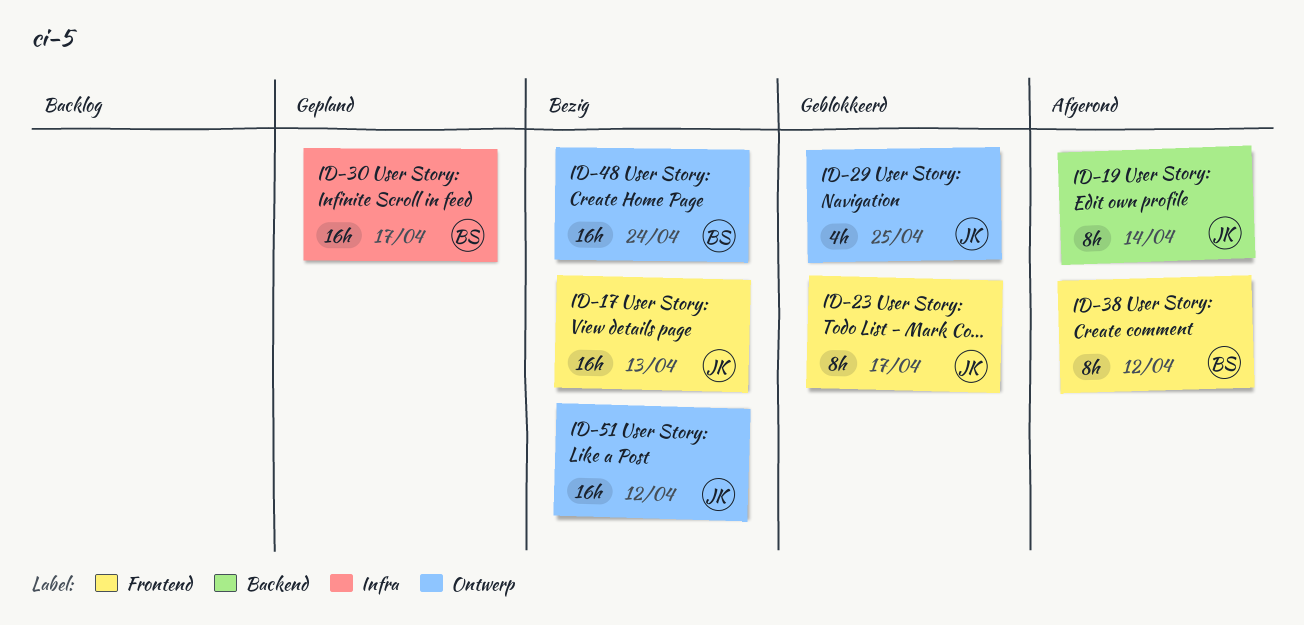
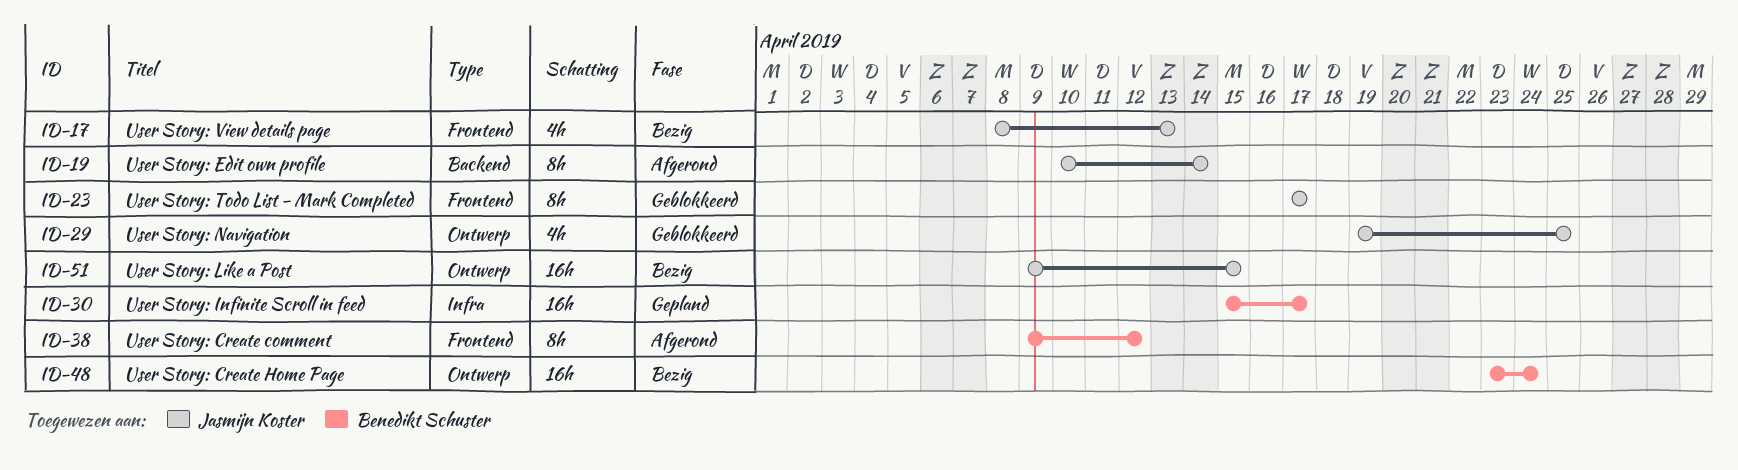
ID-17, estimate: 16h -> 4h
ID-51, due: Apr 12 -> Apr 15

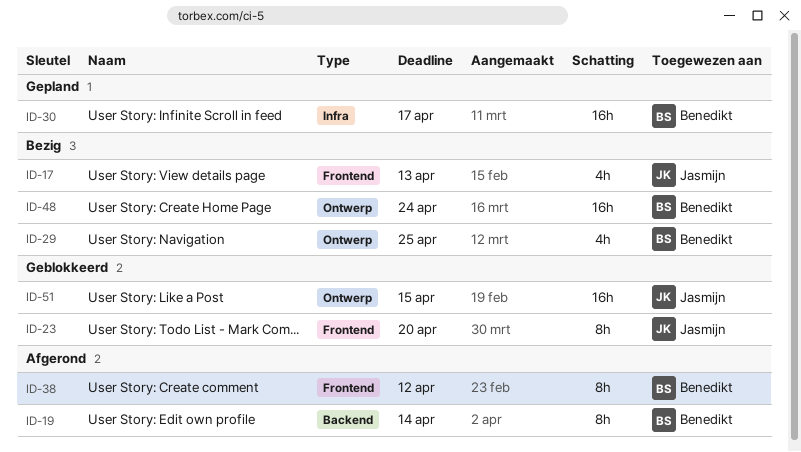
ID-19, owner: Jasmijn Koster -> Benedikt Schuster
ID-23, due: Apr 17 -> Apr 20
ID-29, status: Geblokkeerd -> Bezig
ID-29, owner: Jasmijn Koster -> Benedikt Schuster
ID-51, status: Bezig -> Geblokkeerd

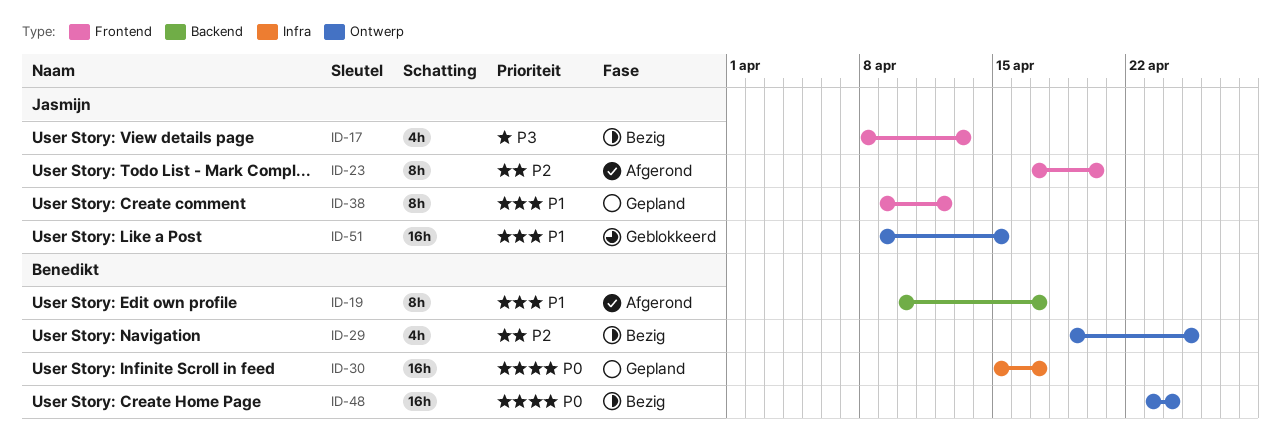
ID-19, due: Apr 14 -> Apr 17
ID-23, status: Geblokkeerd -> Afgerond
ID-38, status: Afgerond -> Gepland
ID-38, owner: Benedikt -> Jasmijn

